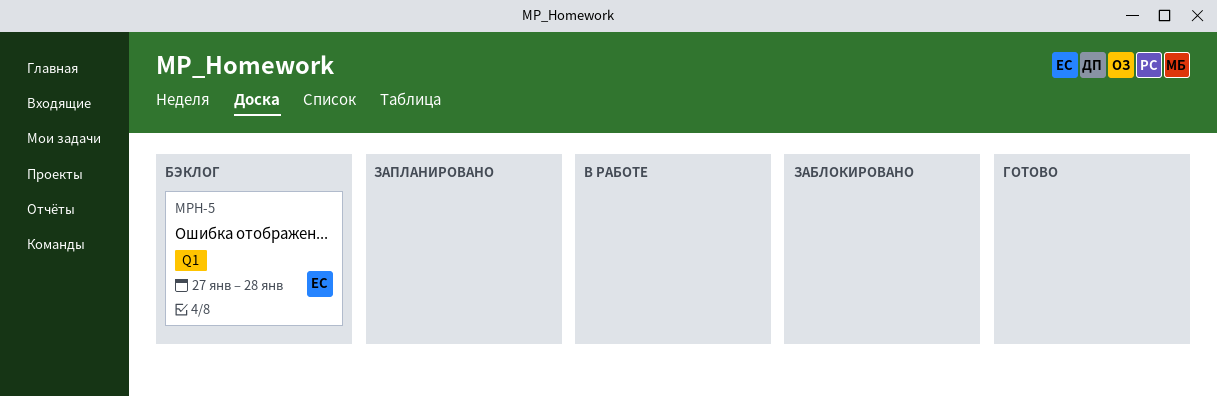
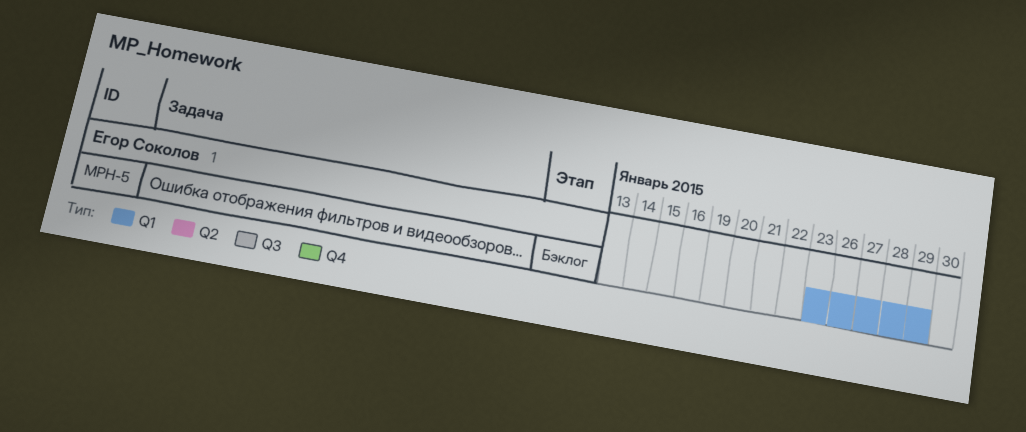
MPH-5, start: Jan 27 -> Jan 23
MPH-5, due: Jan 28 -> Jan 29

